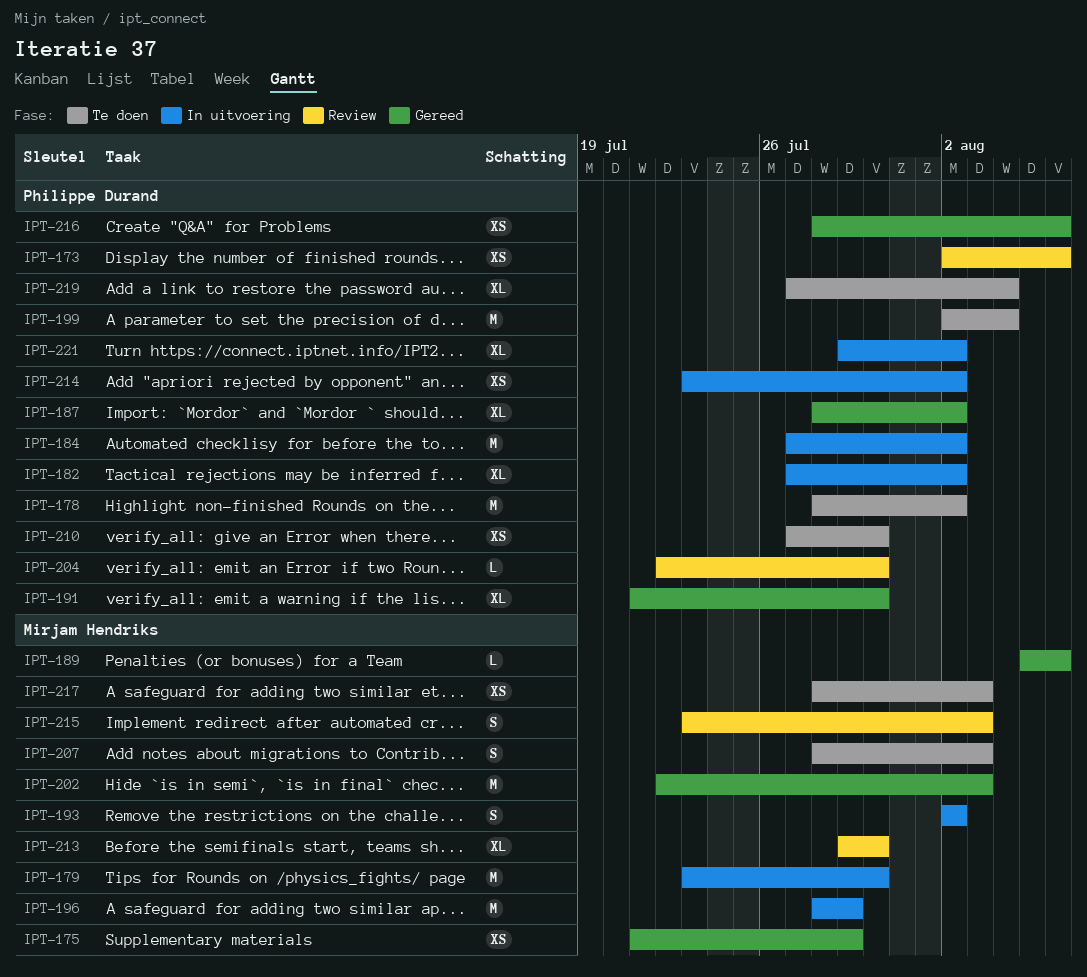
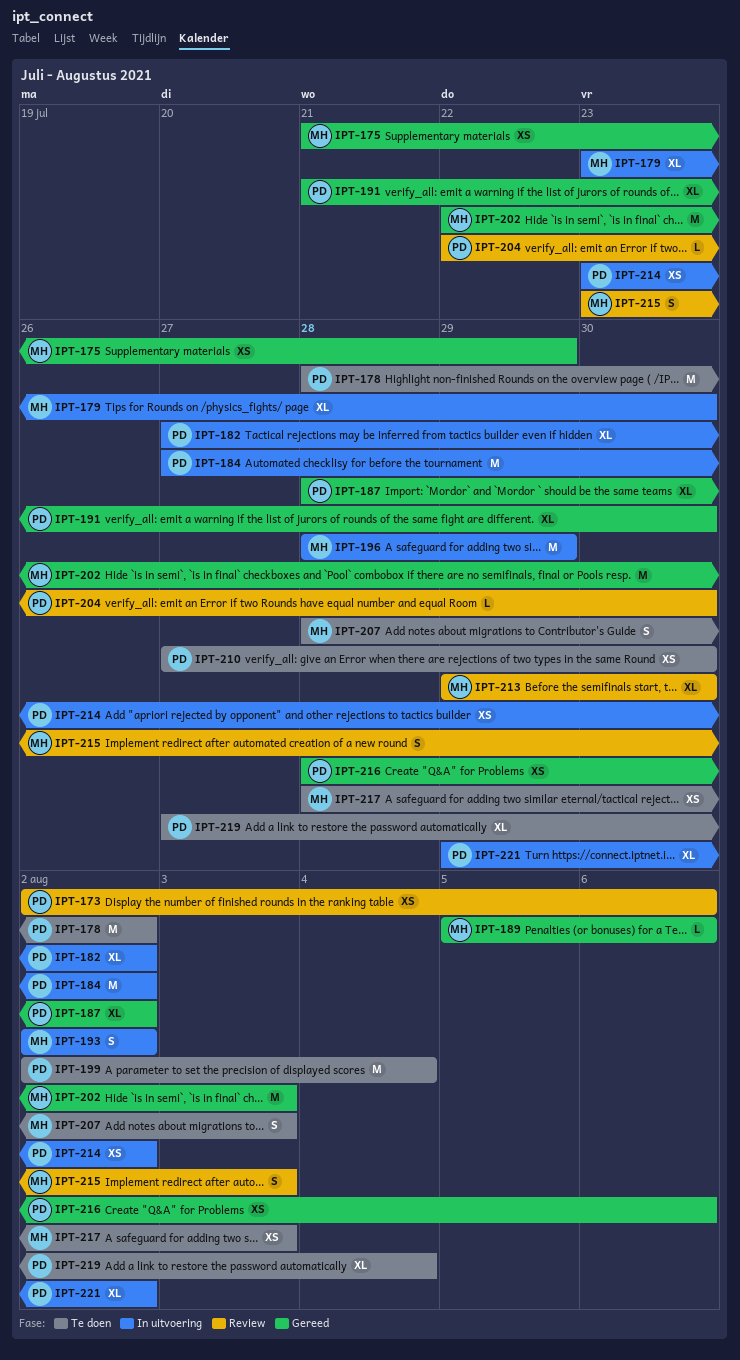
IPT-179, estimate: M -> XL

